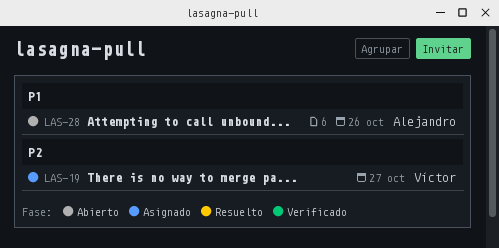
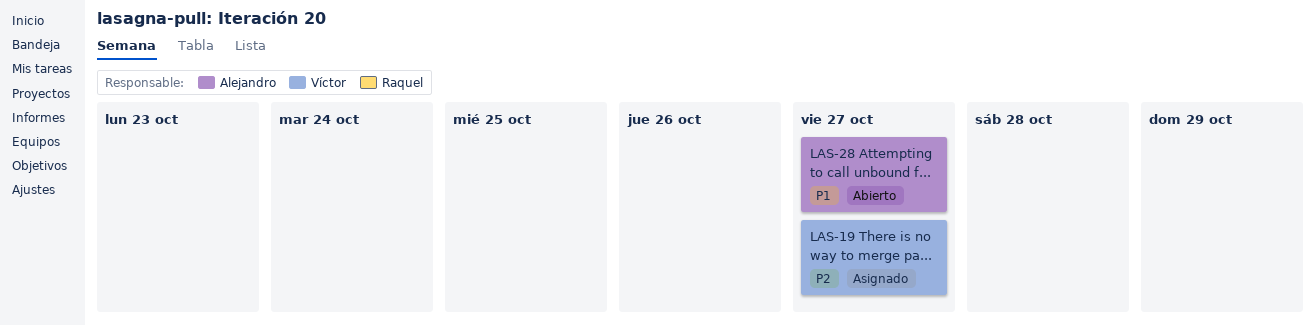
LAS-28, due: Oct 26 -> Oct 27

